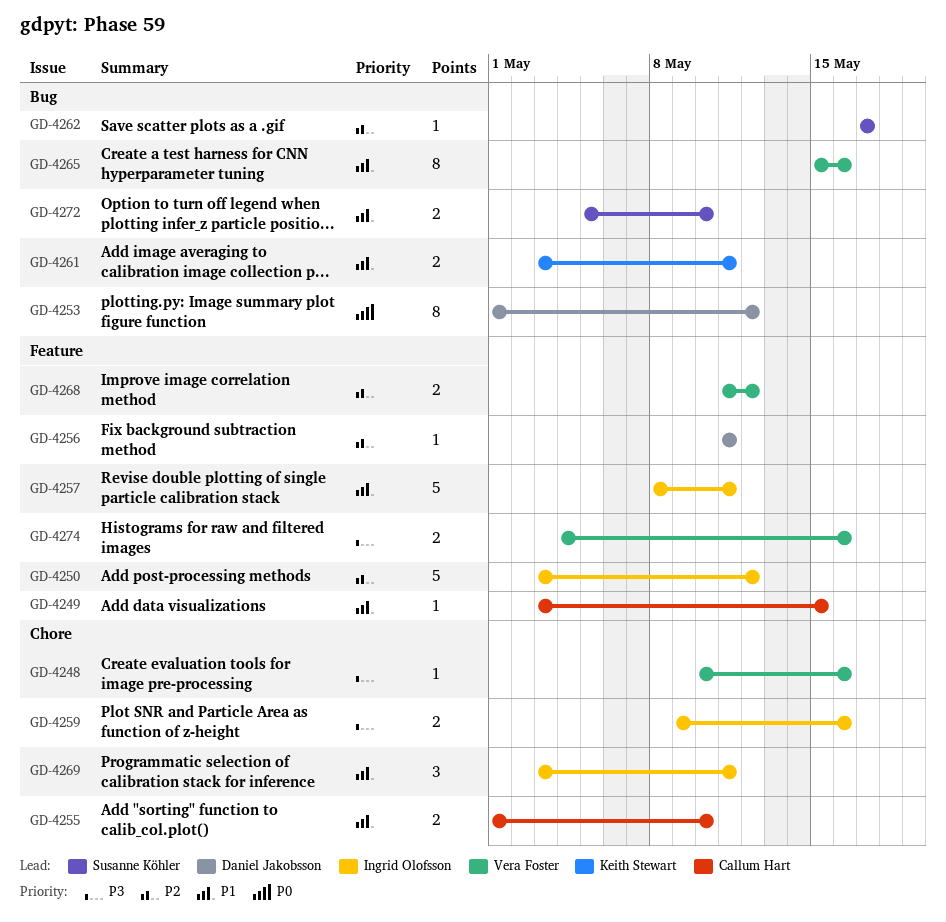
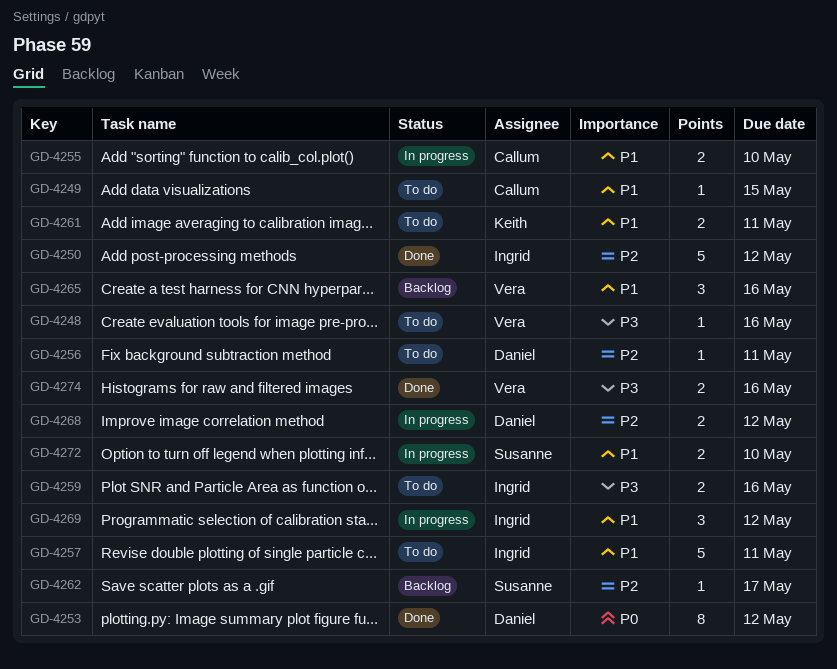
GD-4265, estimate: 8 -> 3
GD-4268, owner: Vera Foster -> Daniel Jakobsson
GD-4269, due: May 11 -> May 12

